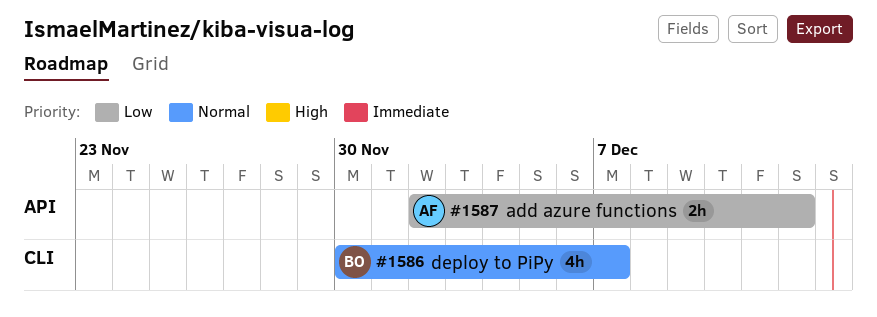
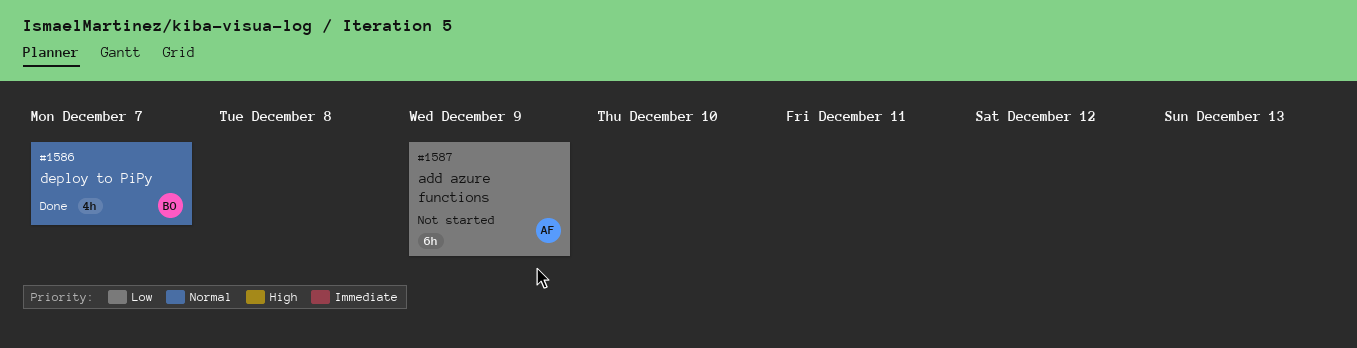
#1587, estimate: 2h -> 6h
#1587, due: Dec 12 -> Dec 9

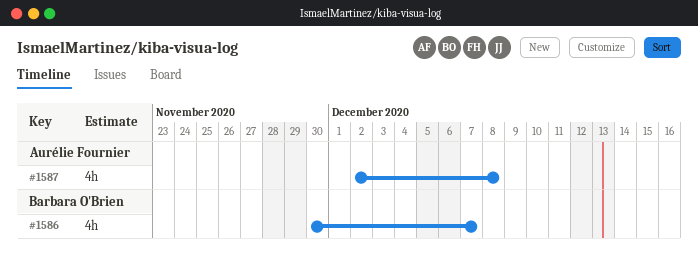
#1587, estimate: 6h -> 4h
#1587, due: Dec 9 -> Dec 8

